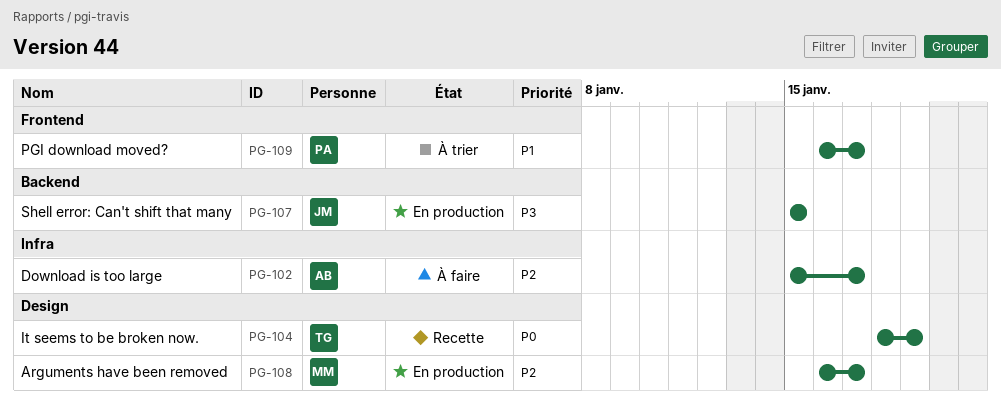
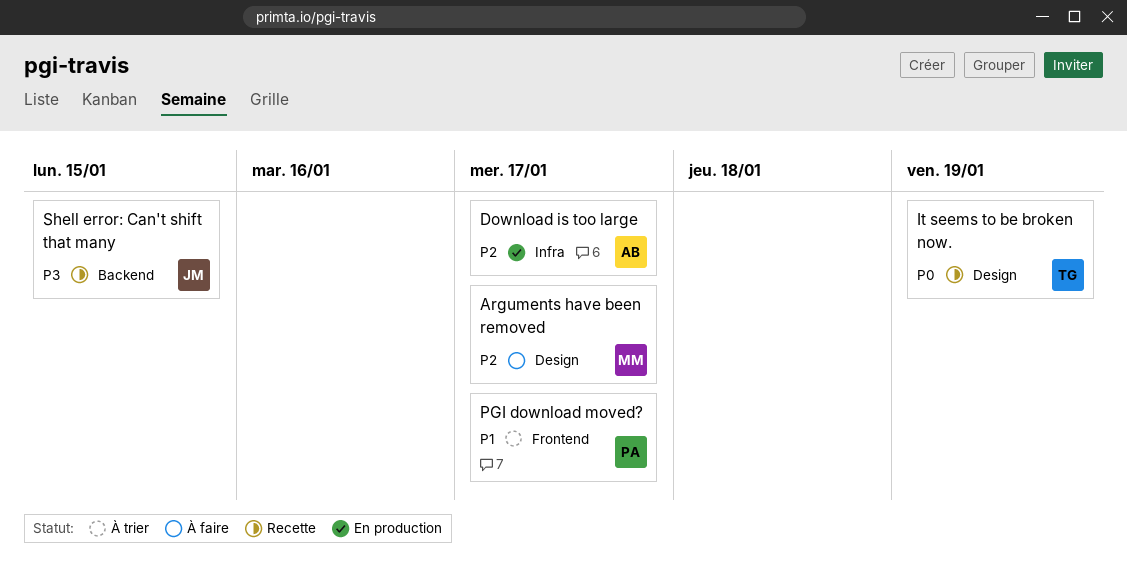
Arguments have been removed, status: En production -> À faire
Download is too large, status: À faire -> En production
Shell error: Can't shift that many, status: En production -> Recette

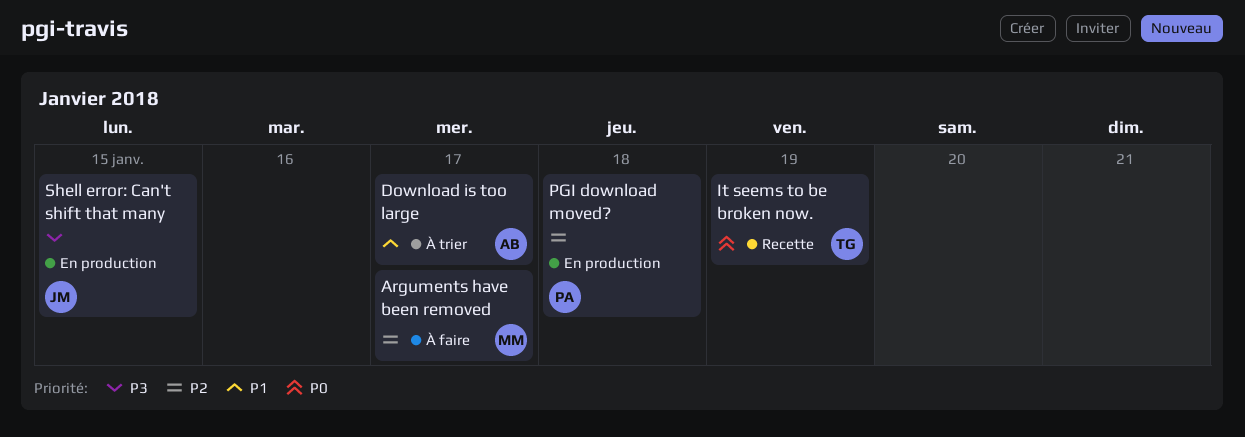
Download is too large, status: En production -> À trier
Download is too large, priority: P2 -> P1
PGI download moved?, status: À trier -> En production
PGI download moved?, priority: P1 -> P2
PGI download moved?, due: Jan 17 -> Jan 18
Shell error: Can't shift that many, status: Recette -> En production

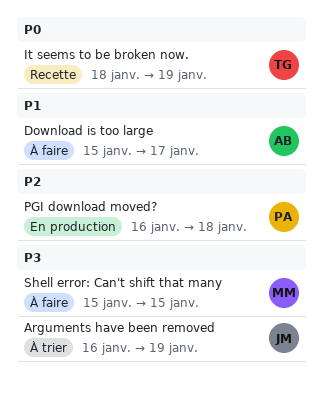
Arguments have been removed, status: À faire -> À trier
Arguments have been removed, owner: MM -> JM
Arguments have been removed, priority: P2 -> P3
Arguments have been removed, due: Jan 17 -> Jan 19
Download is too large, status: À trier -> À faire
Shell error: Can't shift that many, status: En production -> À faire
Shell error: Can't shift that many, owner: JM -> MM

